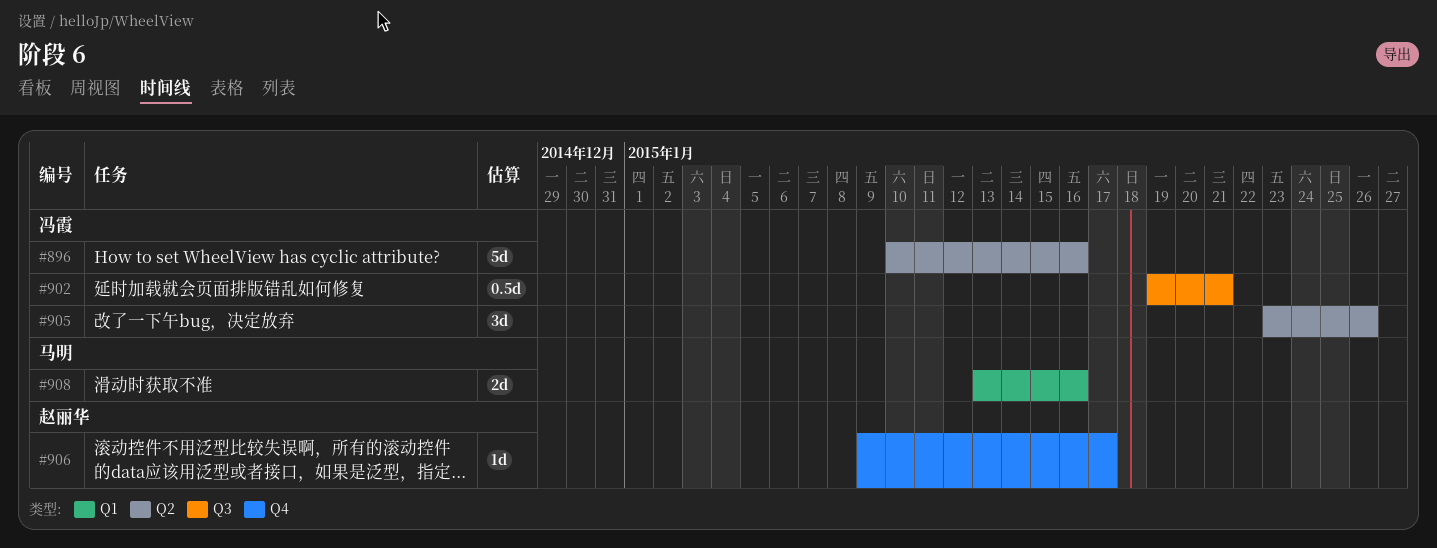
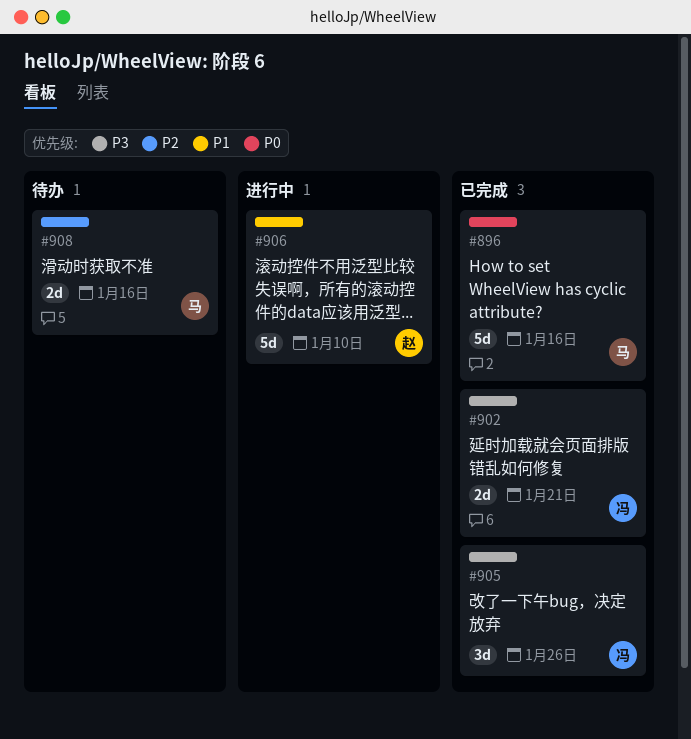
#896, owner: 冯霞 -> 马明
#902, estimate: 0.5d -> 2d
#906, estimate: 1d -> 5d
#906, due: Jan 17 -> Jan 10

